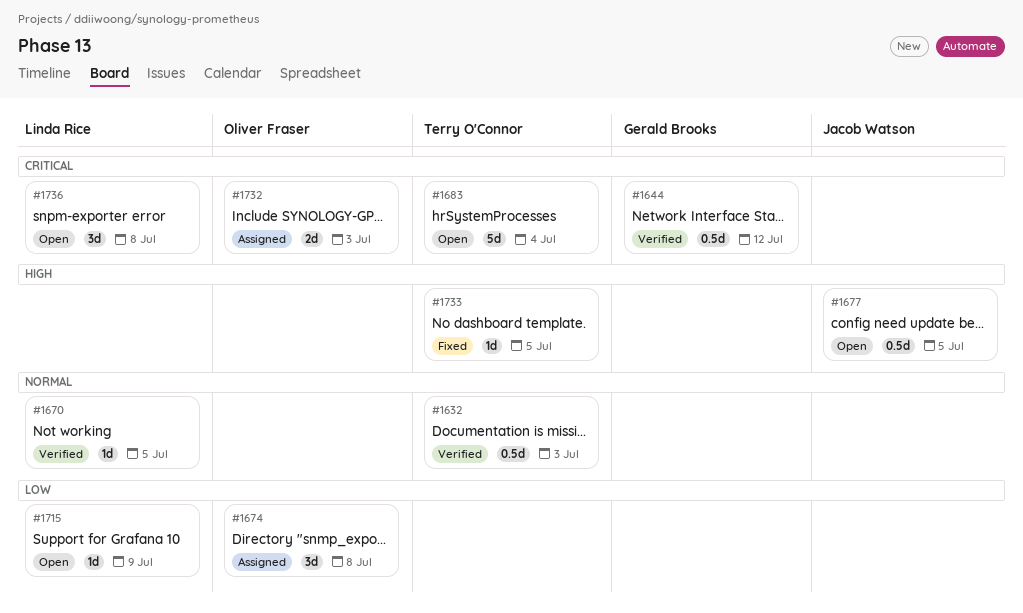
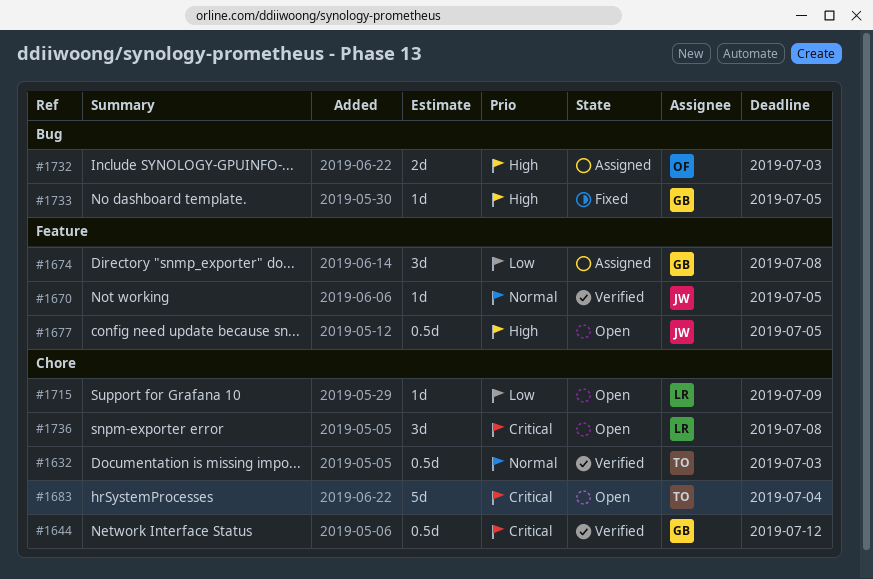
#1670, owner: Linda Rice -> Jacob Watson
#1674, owner: Oliver Fraser -> Gerald Brooks
#1732, priority: Critical -> High
#1733, owner: Terry O'Connor -> Gerald Brooks

